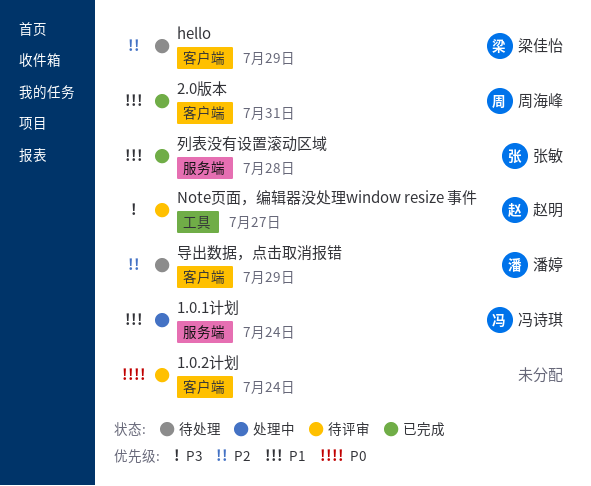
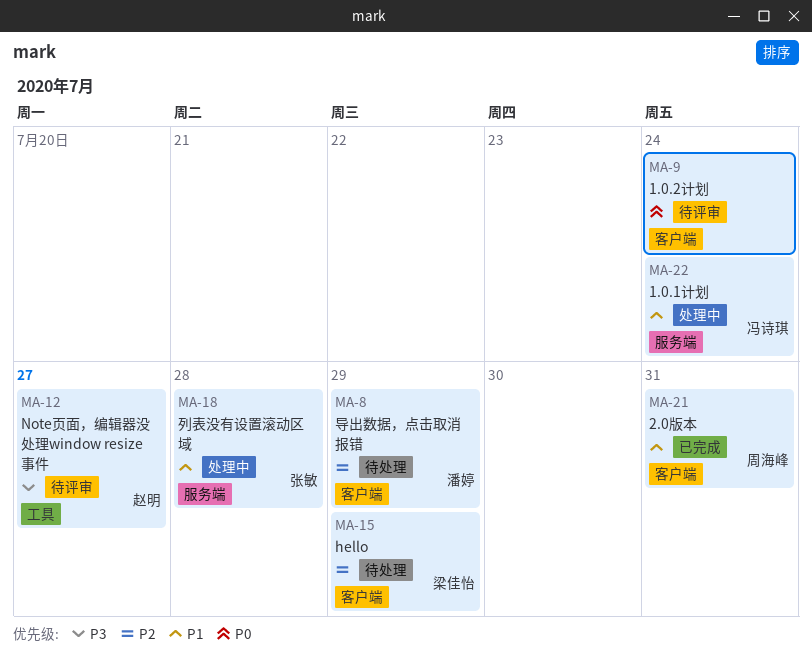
列表没有设置滚动区域, status: 已完成 -> 处理中

